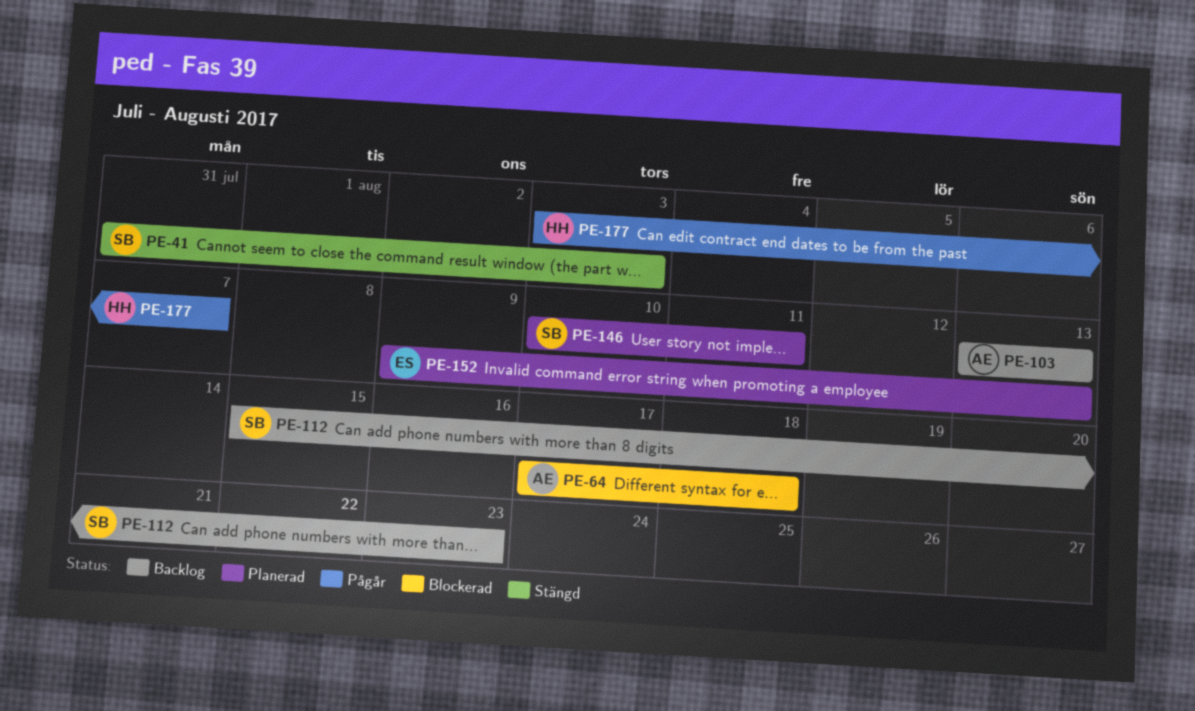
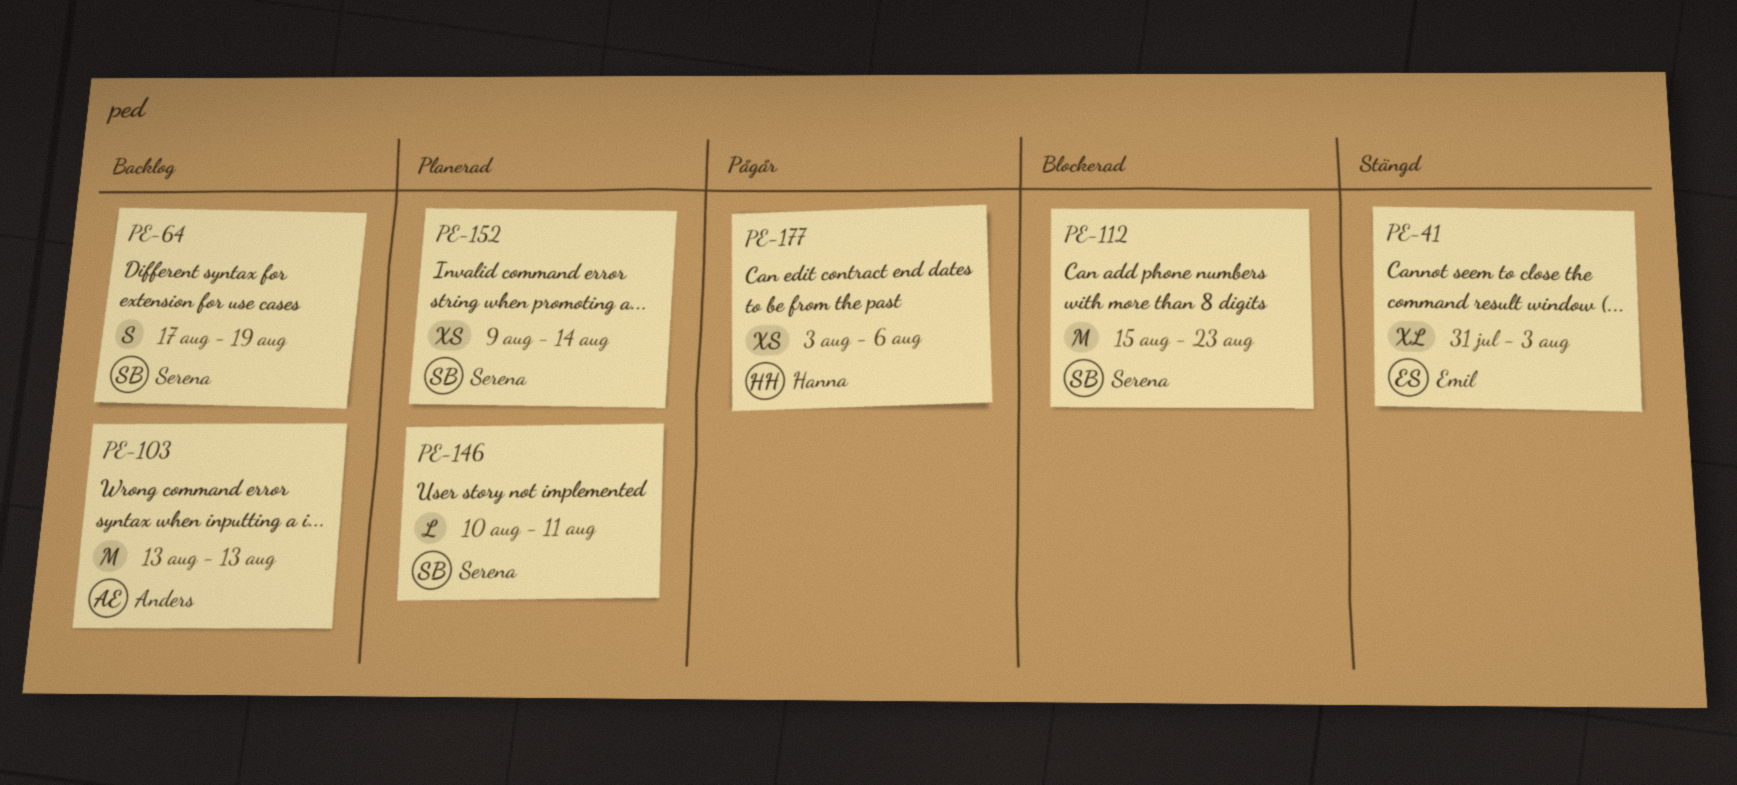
PE-41, owner: Serena -> Emil
PE-64, status: Blockerad -> Backlog
PE-64, owner: Anders -> Serena
PE-64, due: Aug 18 -> Aug 19
PE-112, status: Backlog -> Blockerad
PE-152, owner: Emil -> Serena
PE-152, due: Aug 13 -> Aug 14
PE-177, due: Aug 7 -> Aug 6

